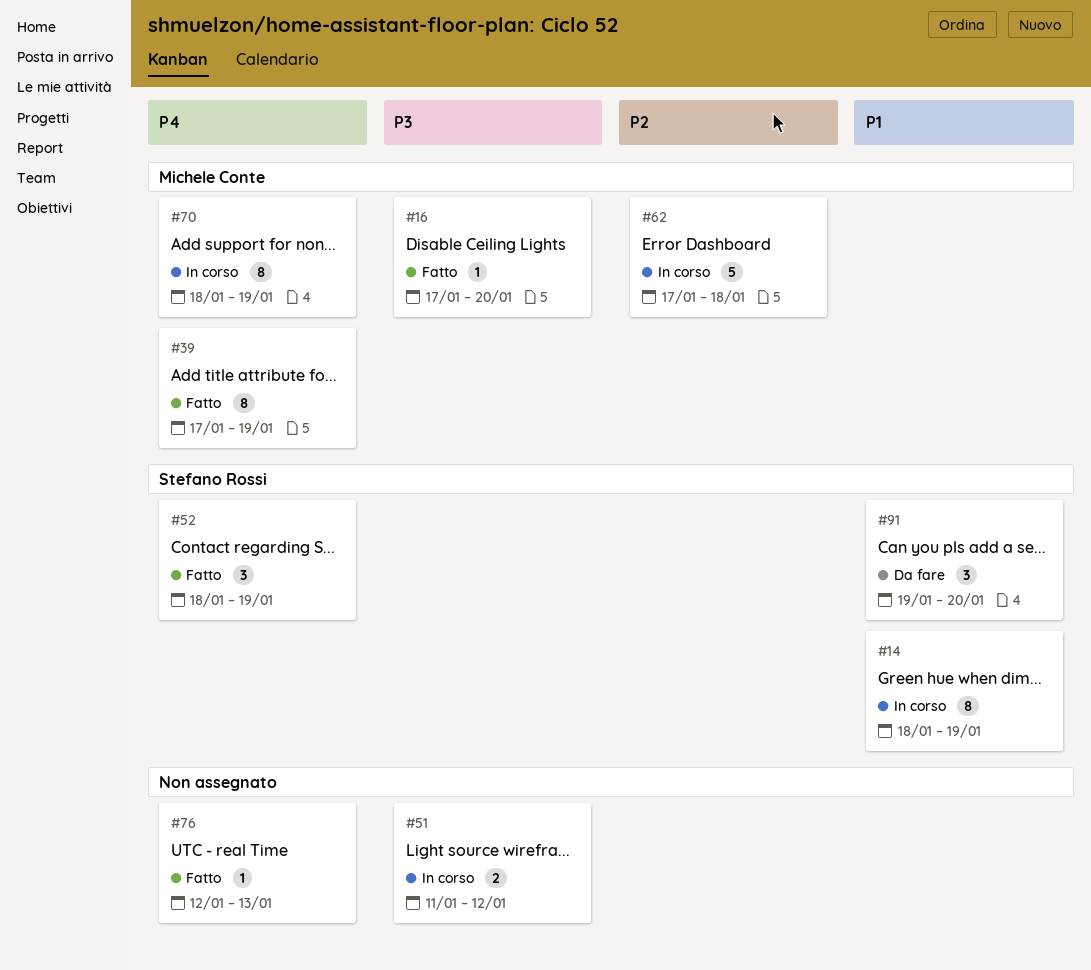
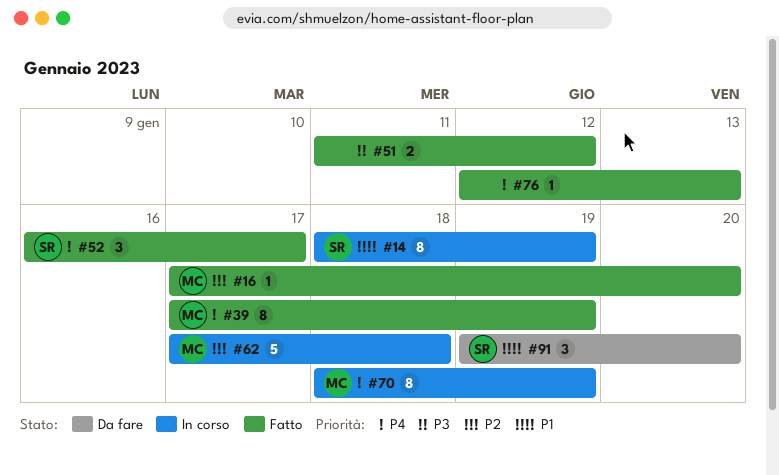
#16, priority: P3 -> P2
#51, status: In corso -> Fatto
#52, start: Jan 18 -> Jan 16
#52, due: Jan 19 -> Jan 17

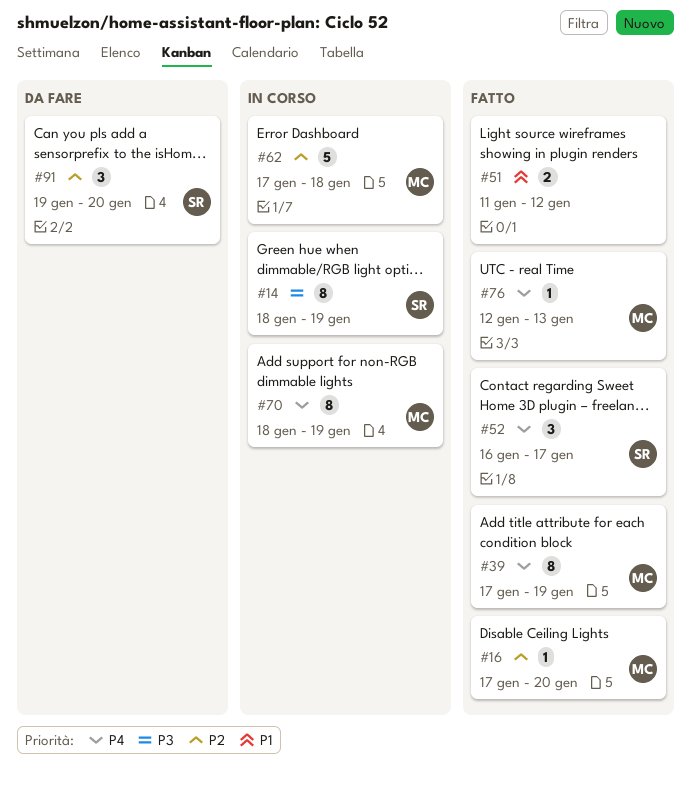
#14, priority: P1 -> P3
#51, priority: P3 -> P1
#76, owner: none -> MC
#91, priority: P1 -> P2

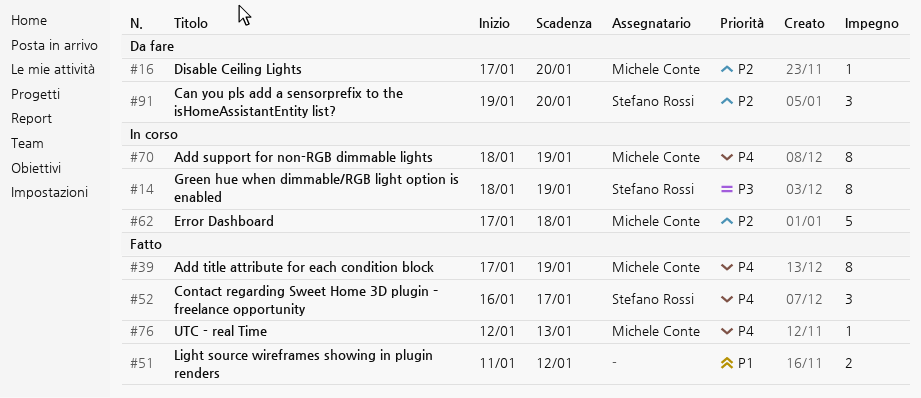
#16, status: Fatto -> Da fare

